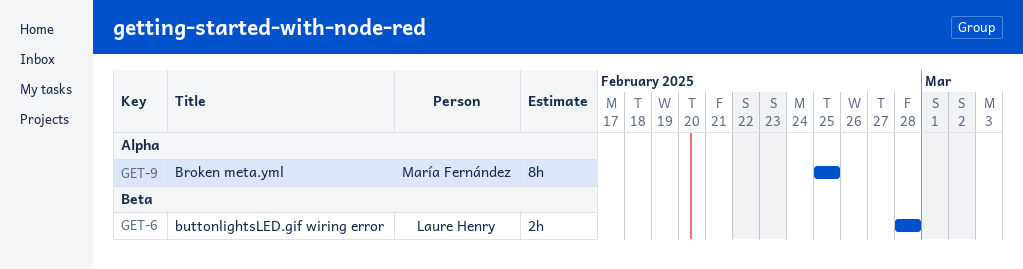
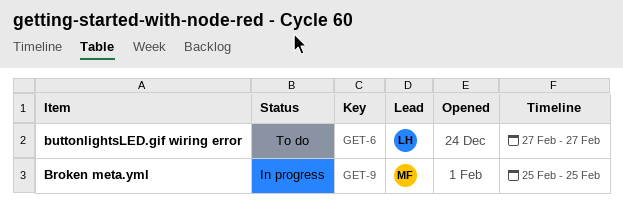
GET-6, start: Feb 28 -> Feb 27
GET-6, due: Feb 28 -> Feb 27

